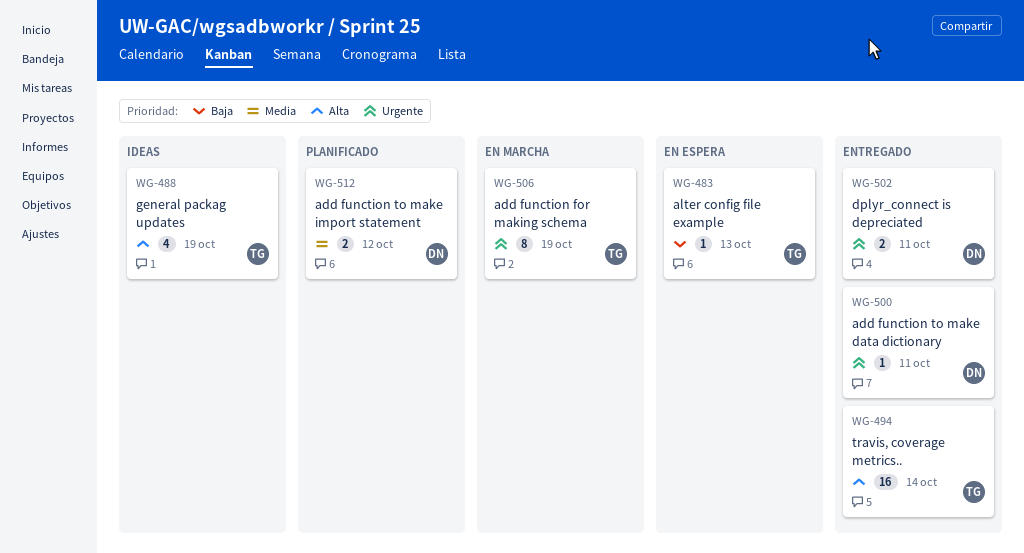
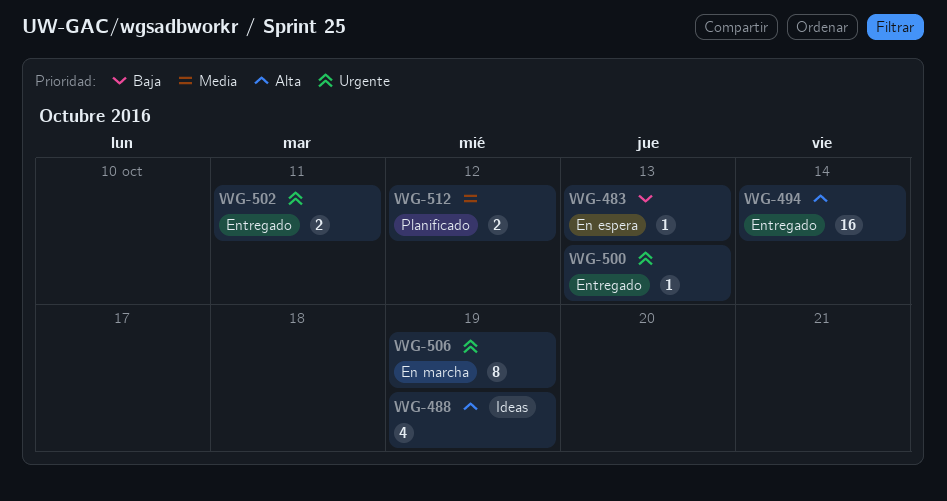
WG-500, due: Oct 11 -> Oct 13

